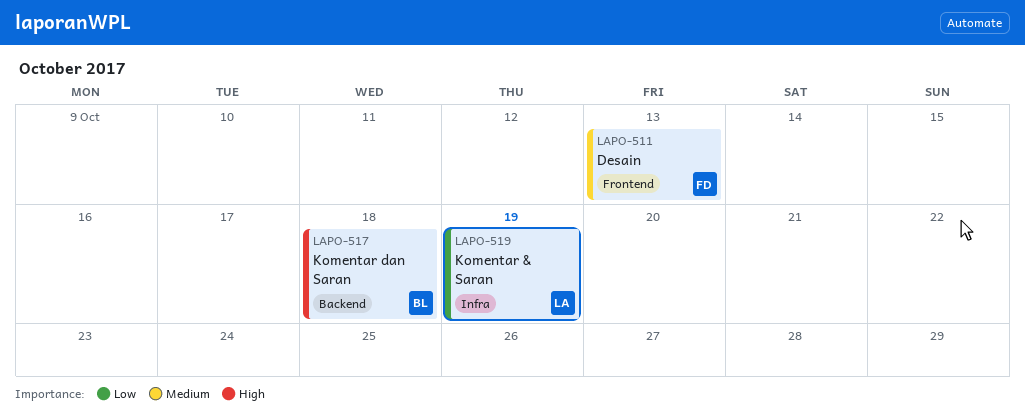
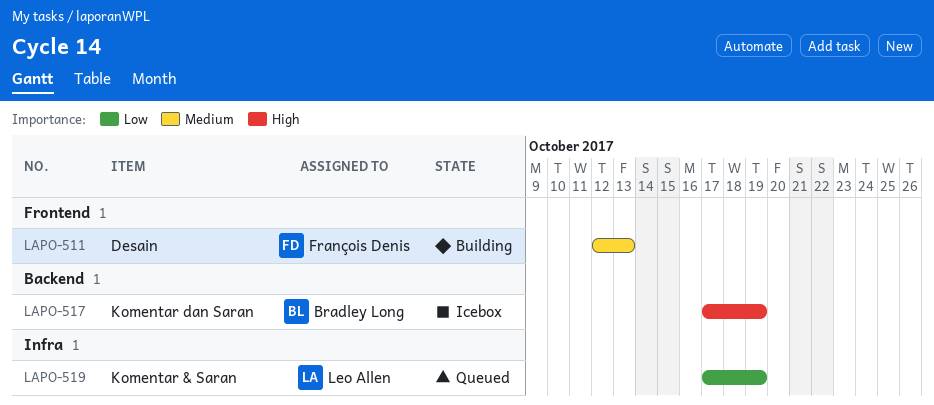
LAPO-517, due: Oct 18 -> Oct 19

